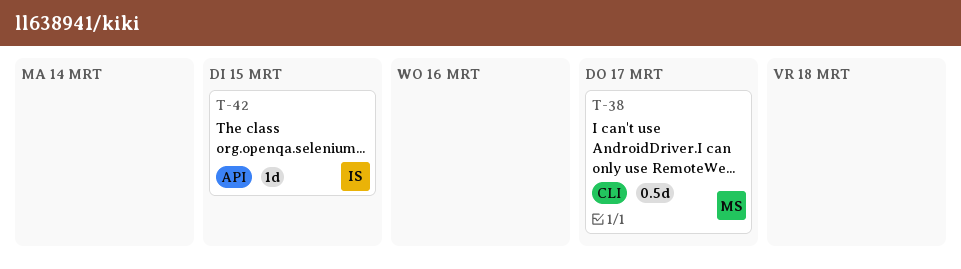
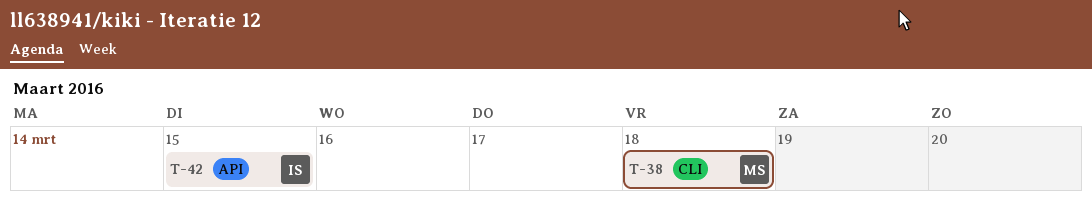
T-38, due: Mar 17 -> Mar 18

